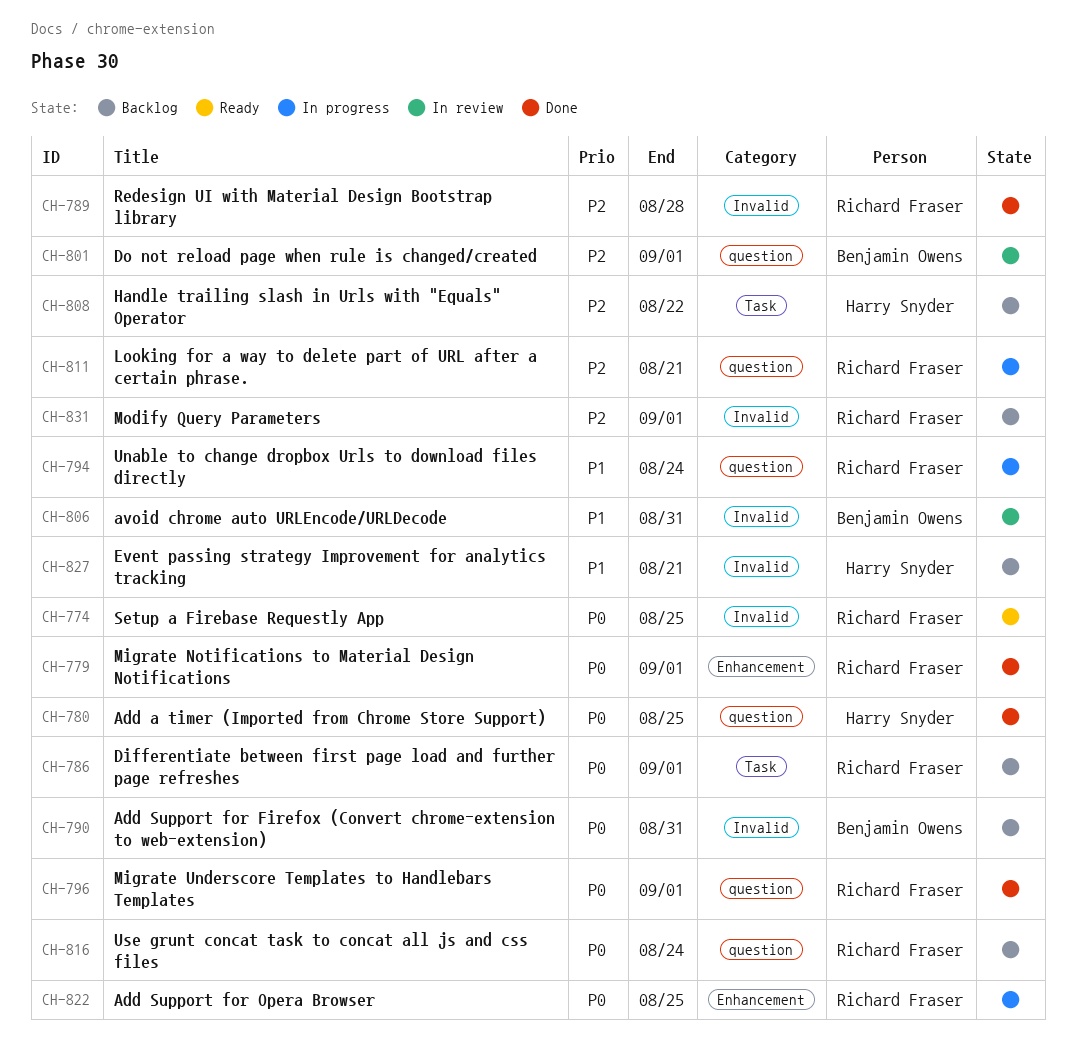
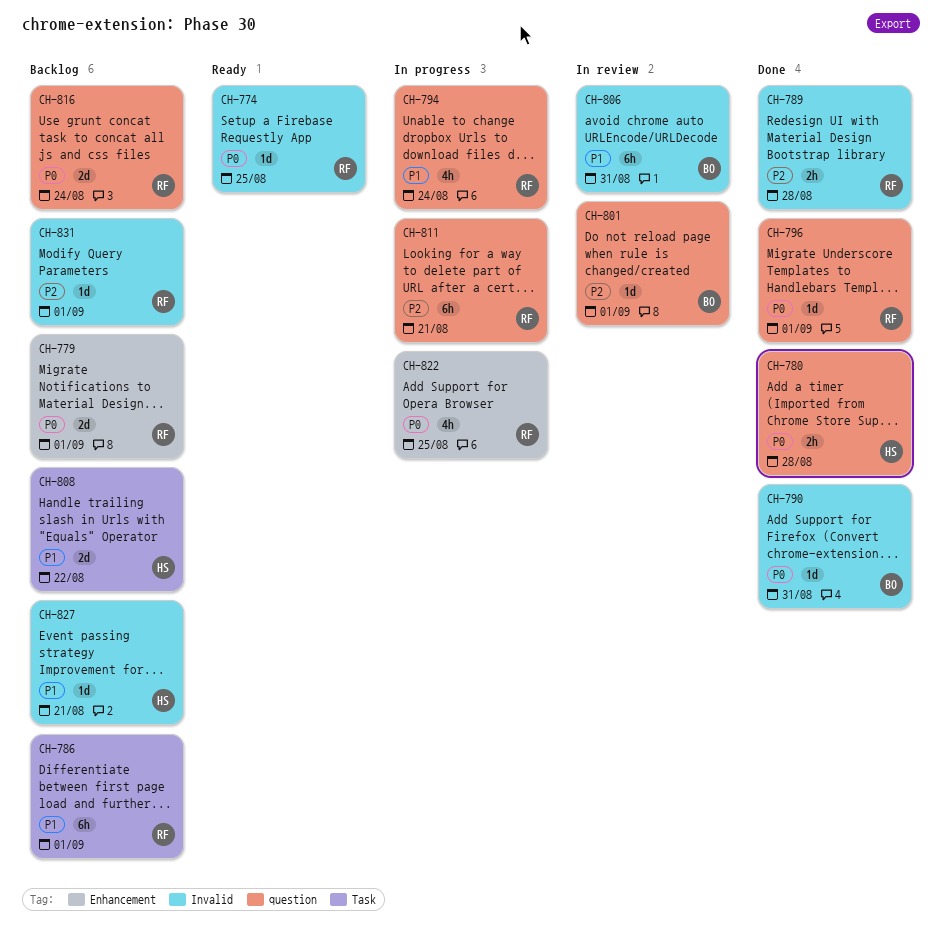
CH-779, status: Done -> Backlog
CH-780, due: Aug 25 -> Aug 28
CH-786, priority: P0 -> P1
CH-790, status: Backlog -> Done
CH-808, priority: P2 -> P1

